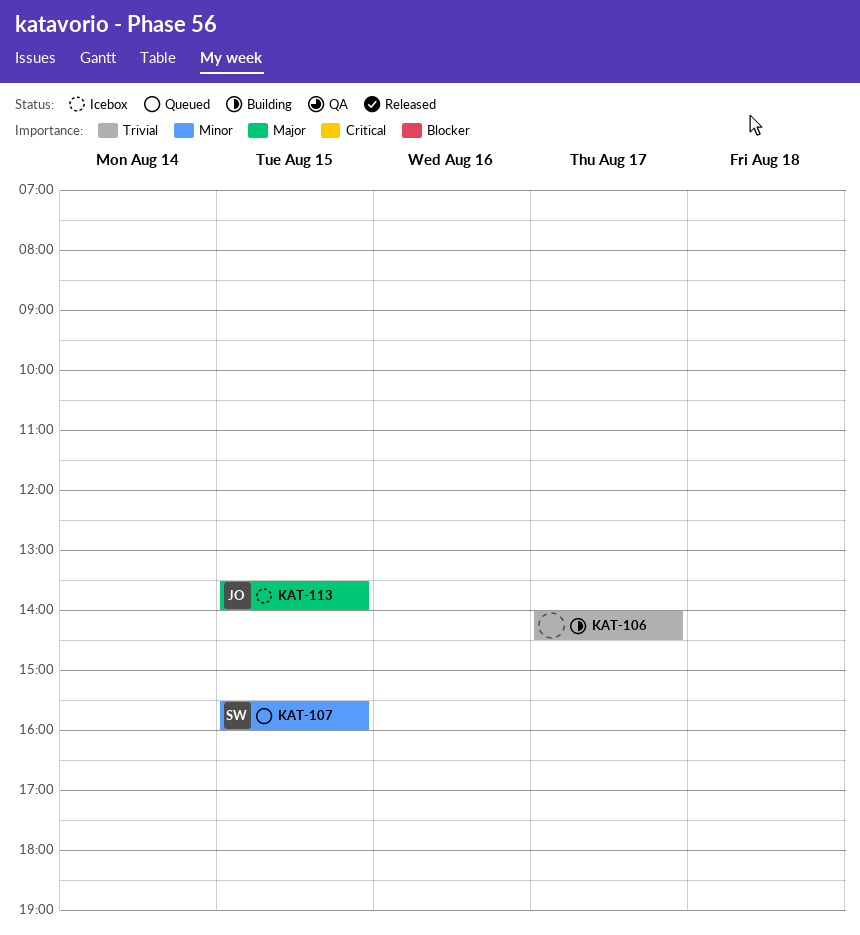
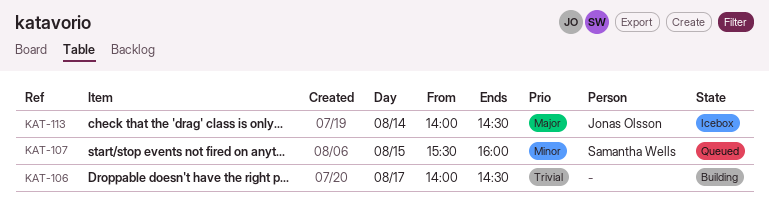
KAT-113, day: Aug 15 -> Aug 14
KAT-113, begins: 13:30 -> 14:00
KAT-113, ends: 14:00 -> 14:30

